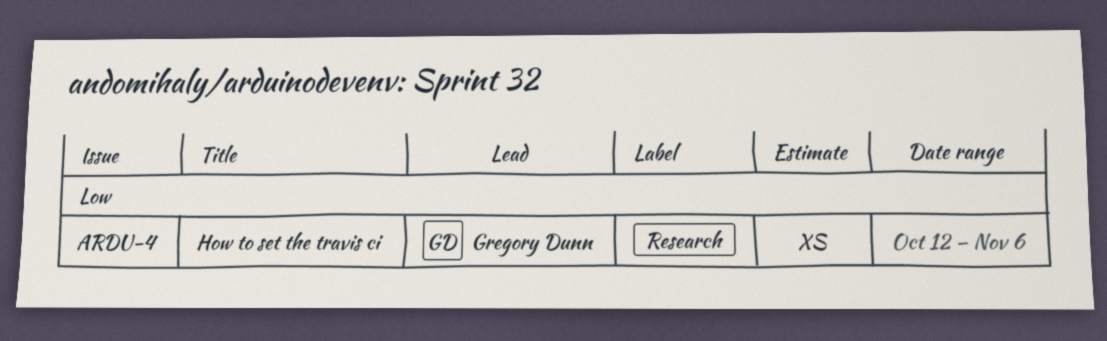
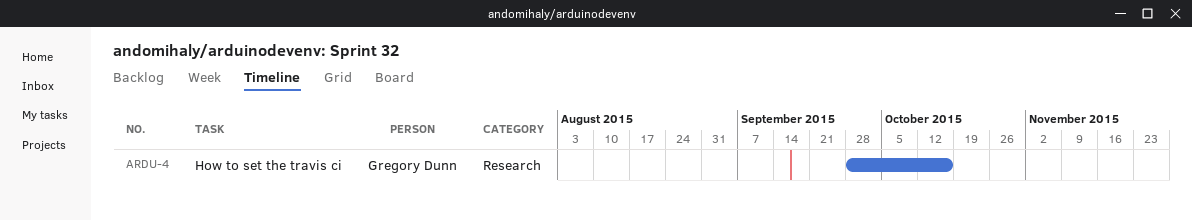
ARDU-4, start: Oct 12 -> Sep 28
ARDU-4, due: Nov 6 -> Oct 16

